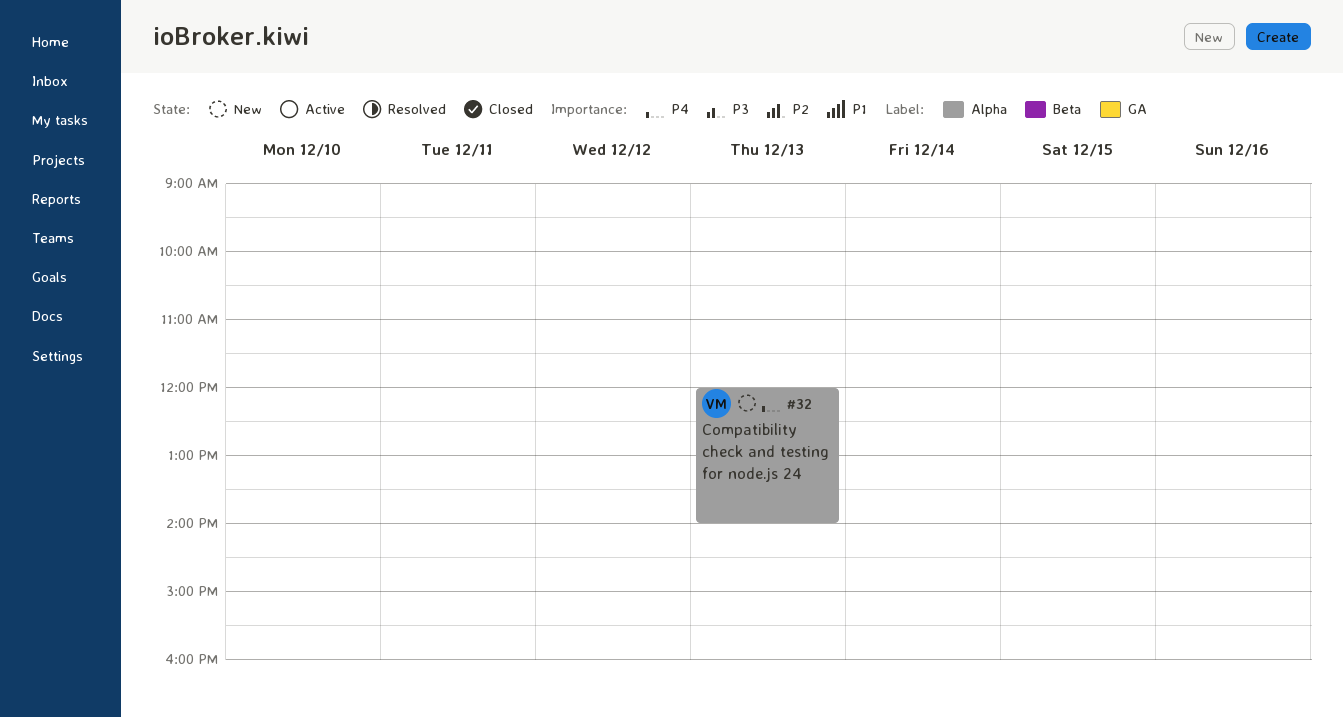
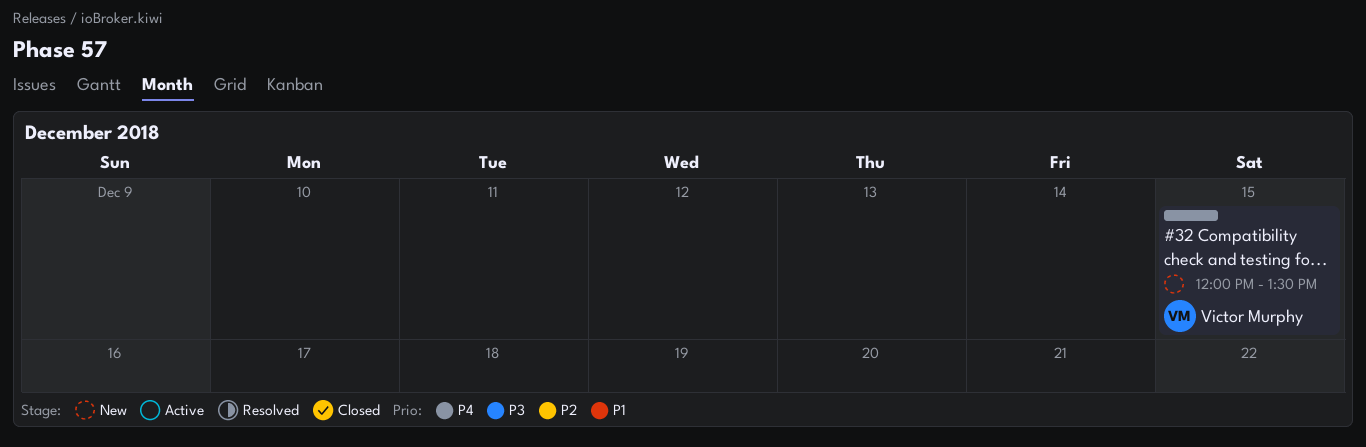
#32, day: Dec 13 -> Dec 15
#32, ends: 14:00 -> 13:30

